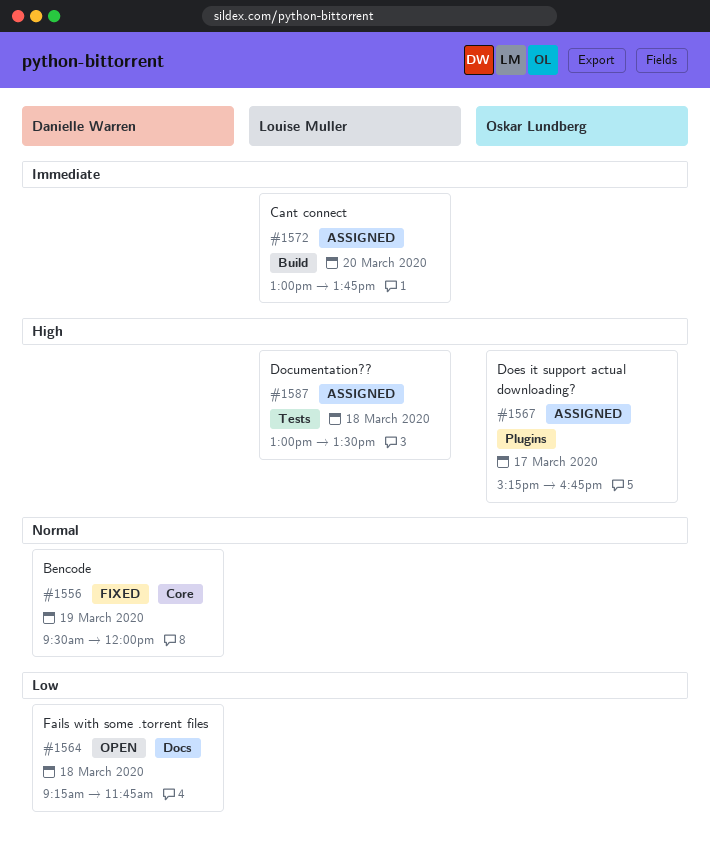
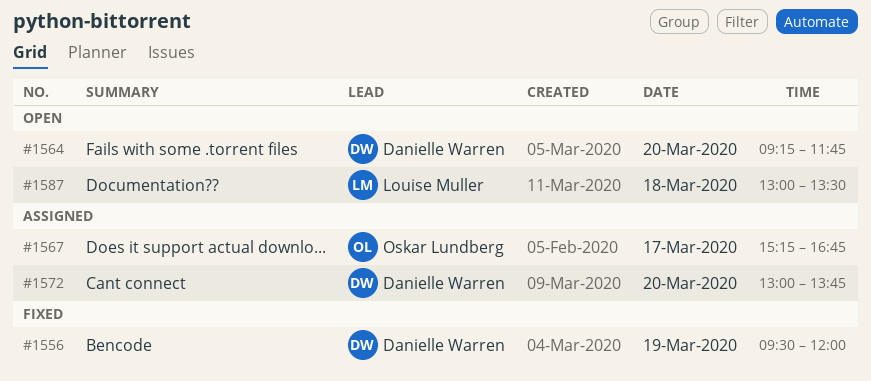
#1564, day: Mar 18 -> Mar 20
#1572, owner: Louise Muller -> Danielle Warren
#1587, status: Assigned -> Open

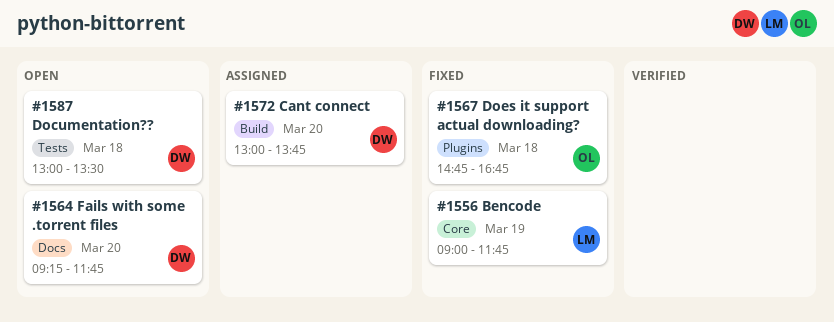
#1556, owner: Danielle Warren -> Louise Muller
#1556, begins: 09:30 -> 09:00
#1556, ends: 12:00 -> 11:45
#1567, status: Assigned -> Fixed
#1567, day: Mar 17 -> Mar 18
#1567, begins: 15:15 -> 14:45
#1587, owner: Louise Muller -> Danielle Warren

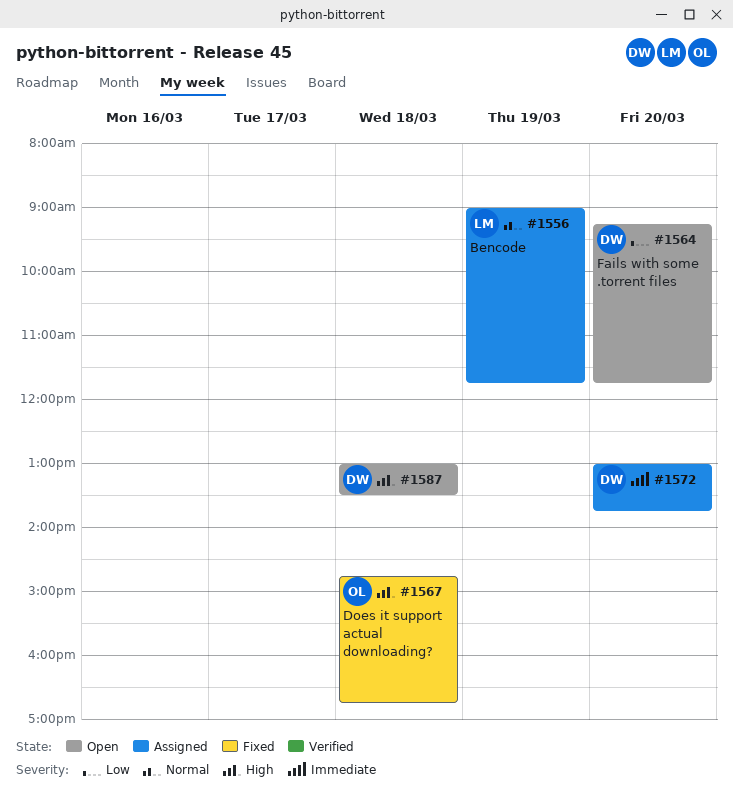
#1556, status: Fixed -> Assigned

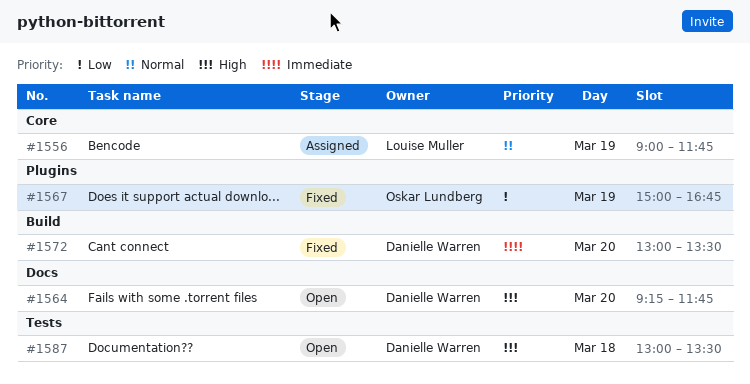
#1564, priority: Low -> High
#1567, priority: High -> Low
#1567, day: Mar 18 -> Mar 19
#1567, begins: 14:45 -> 15:00
#1572, status: Assigned -> Fixed
#1572, ends: 13:45 -> 13:30

